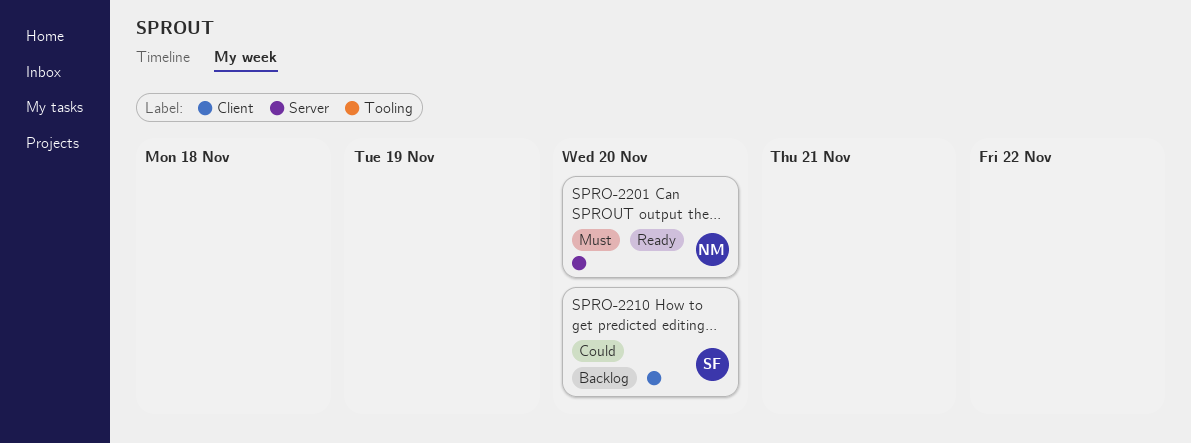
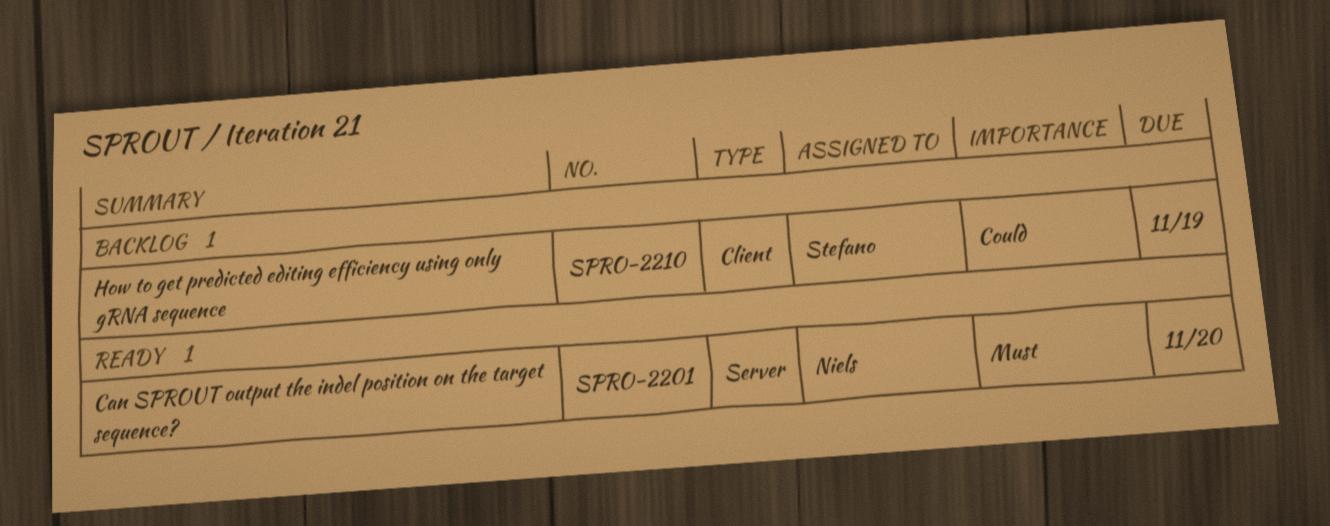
SPRO-2210, due: Nov 20 -> Nov 19

